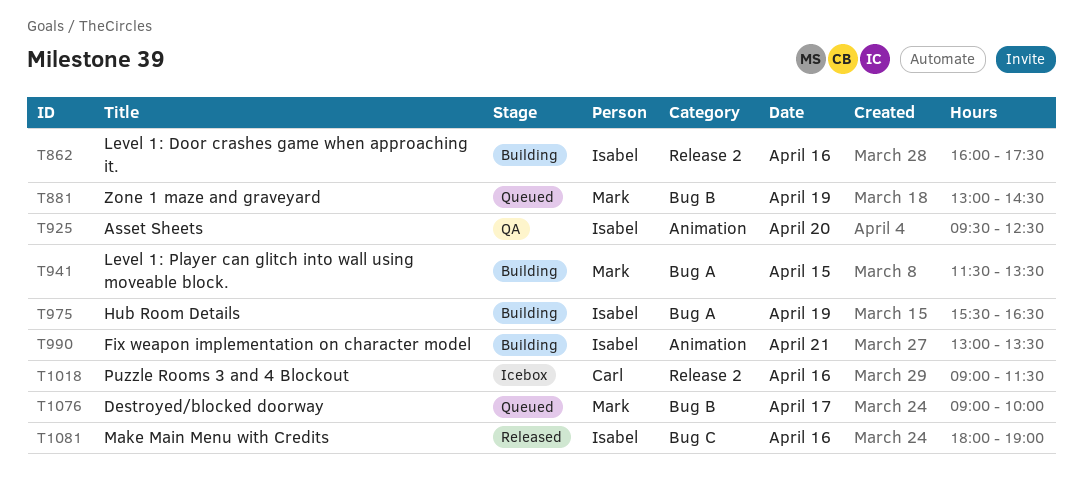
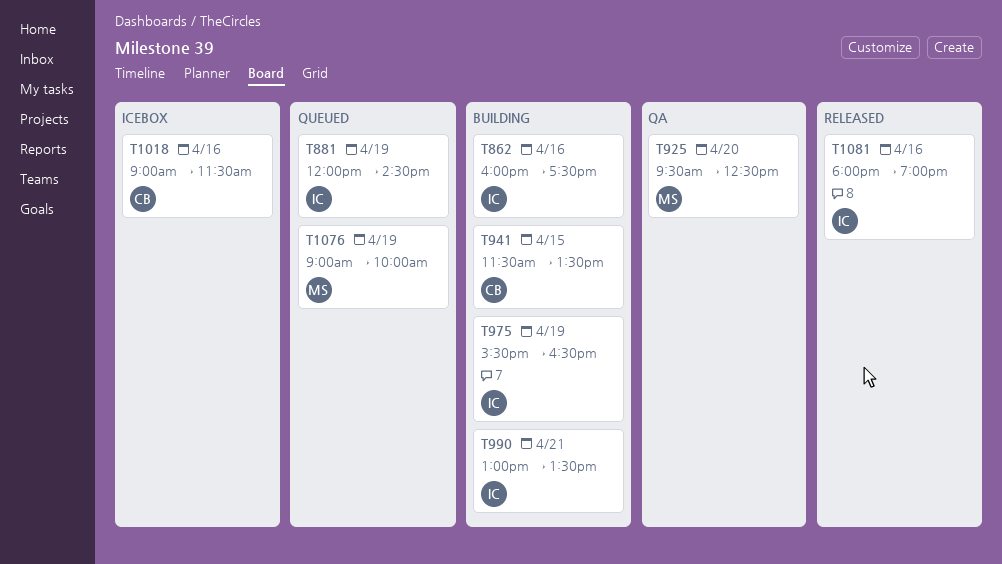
T881, owner: Mark -> Isabel
T881, begins: 13:00 -> 12:00
T925, owner: Isabel -> Mark
T941, owner: Mark -> Carl
T1076, day: Apr 17 -> Apr 19

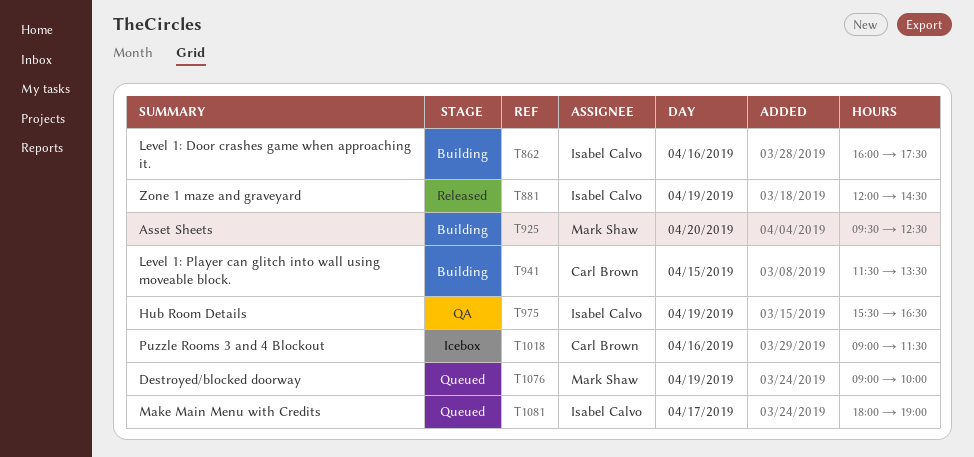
T881, status: Queued -> Released
T925, status: QA -> Building
T975, status: Building -> QA
T990: present -> none
T1081, status: Released -> Queued
T1081, day: Apr 16 -> Apr 17

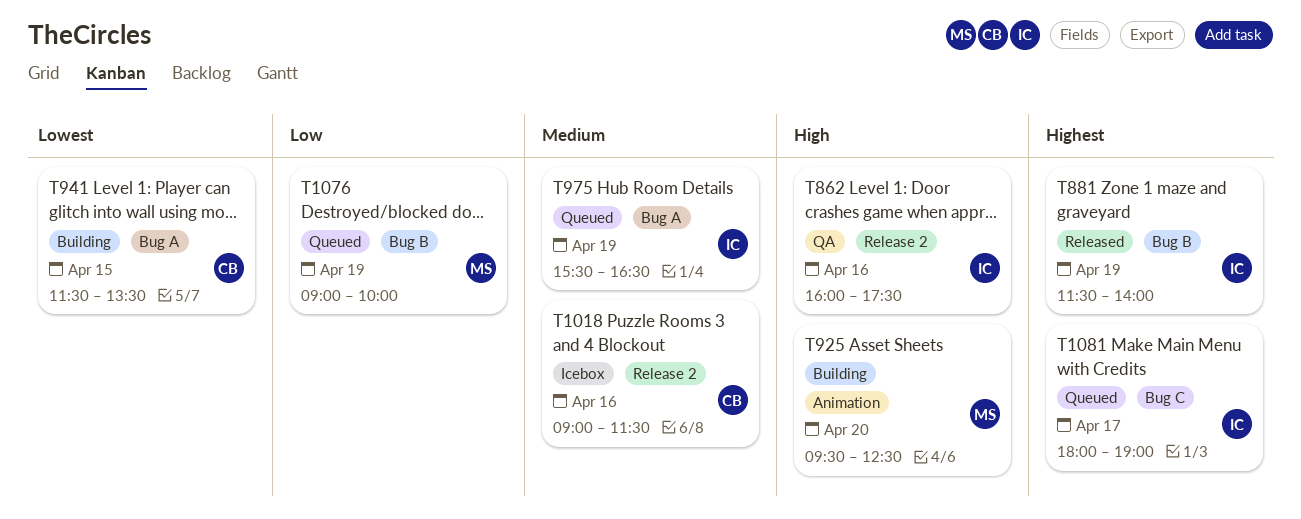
T862, status: Building -> QA
T881, begins: 12:00 -> 11:30
T881, ends: 14:30 -> 14:00
T975, status: QA -> Queued

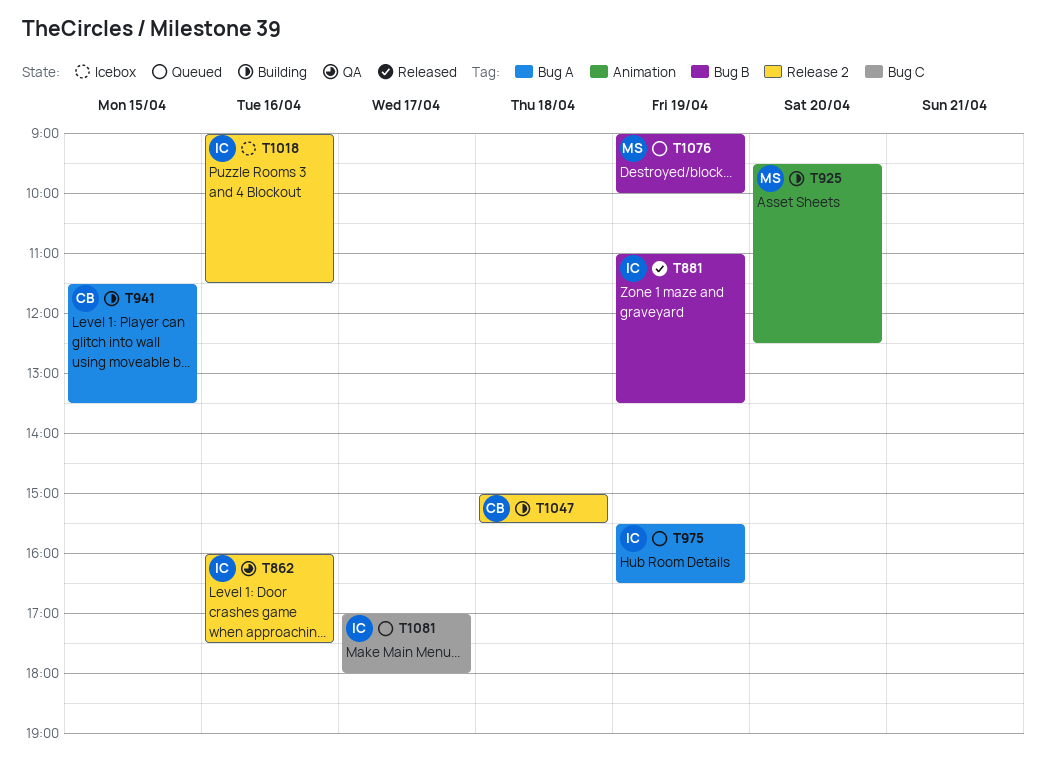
T881, begins: 11:30 -> 11:00
T881, ends: 14:00 -> 13:30
T1018, owner: CB -> IC
T1047: none -> present
T1081, begins: 18:00 -> 17:00
T1081, ends: 19:00 -> 18:00

